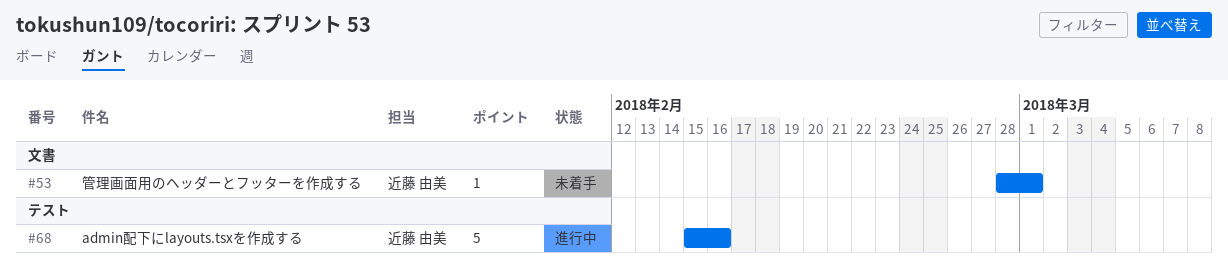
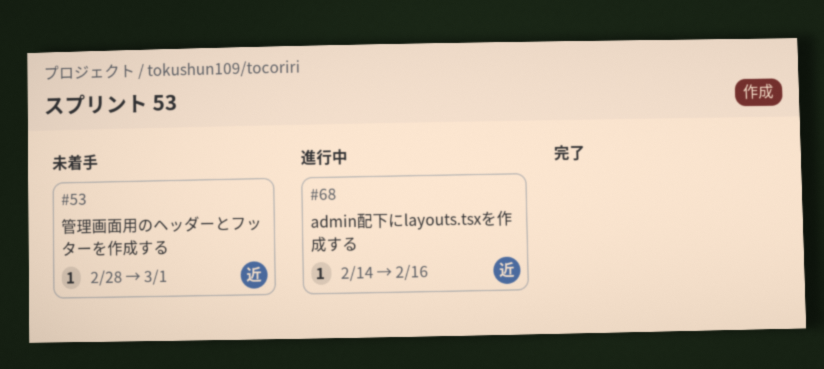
#68, estimate: 5 -> 1
#68, start: Feb 15 -> Feb 14

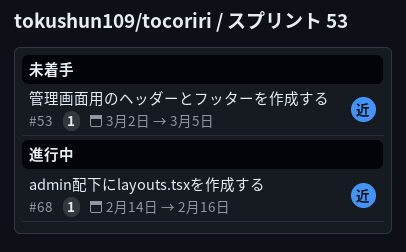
#53, start: Feb 28 -> Mar 2
#53, due: Mar 1 -> Mar 5

